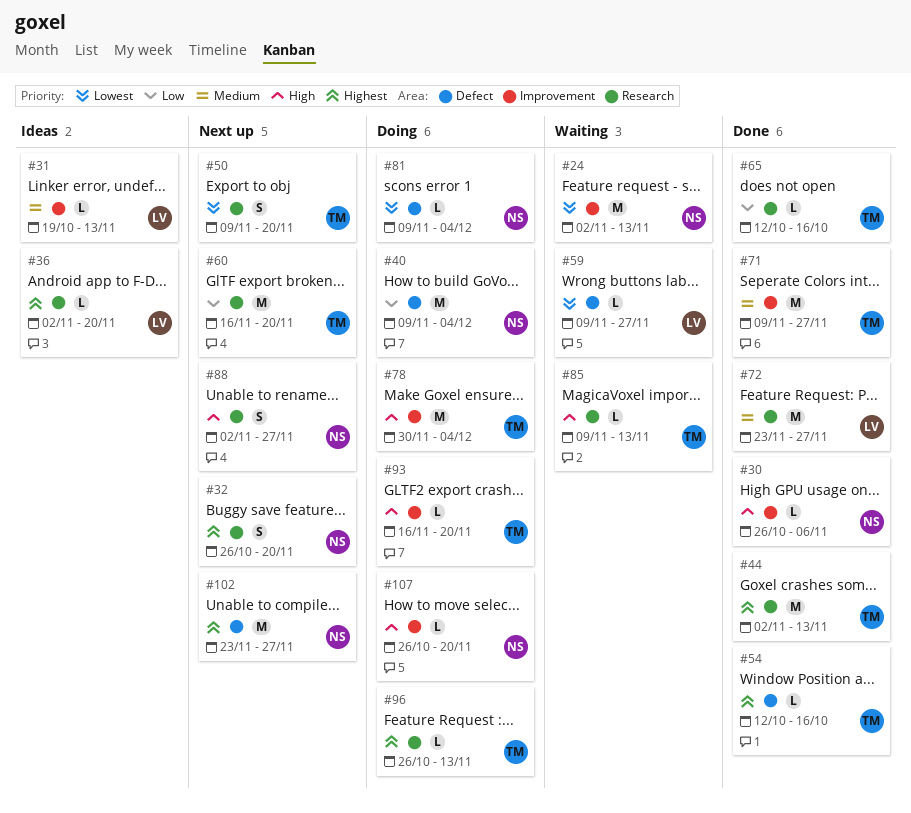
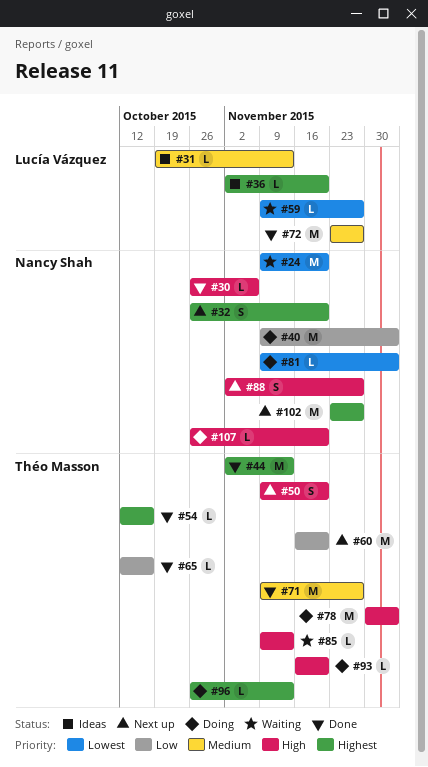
#24, start: Nov 2 -> Nov 9
#24, due: Nov 13 -> Nov 20
#50, priority: Lowest -> High

